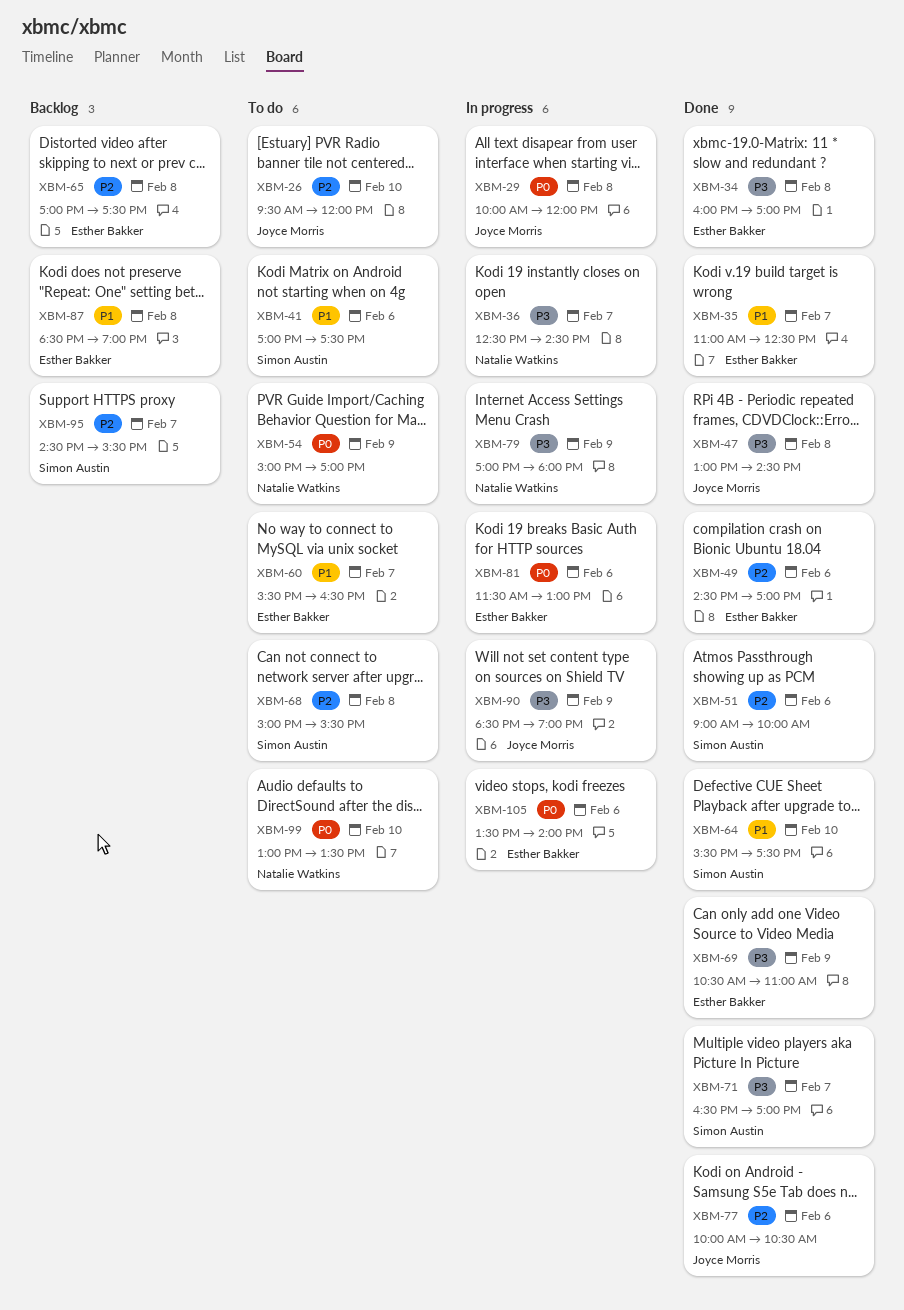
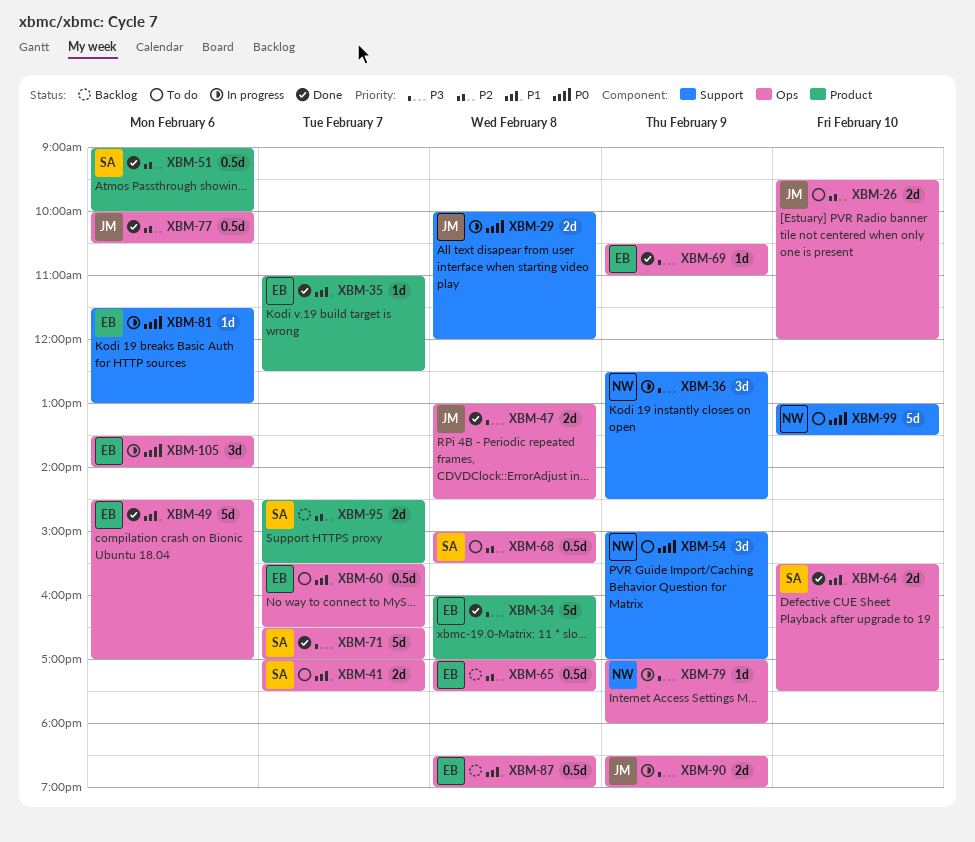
XBM-36, day: Feb 7 -> Feb 9
XBM-41, day: Feb 6 -> Feb 7
XBM-49, priority: P2 -> P1

